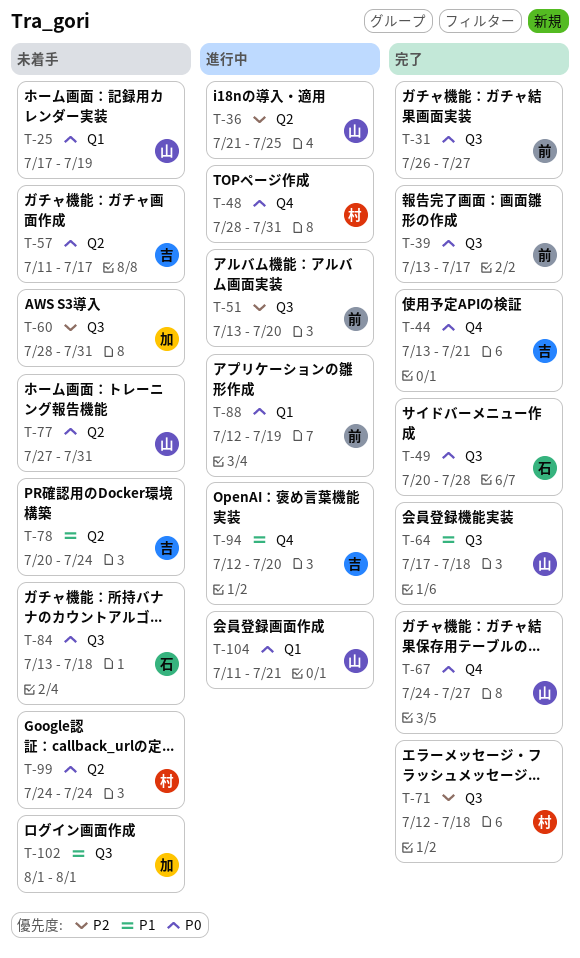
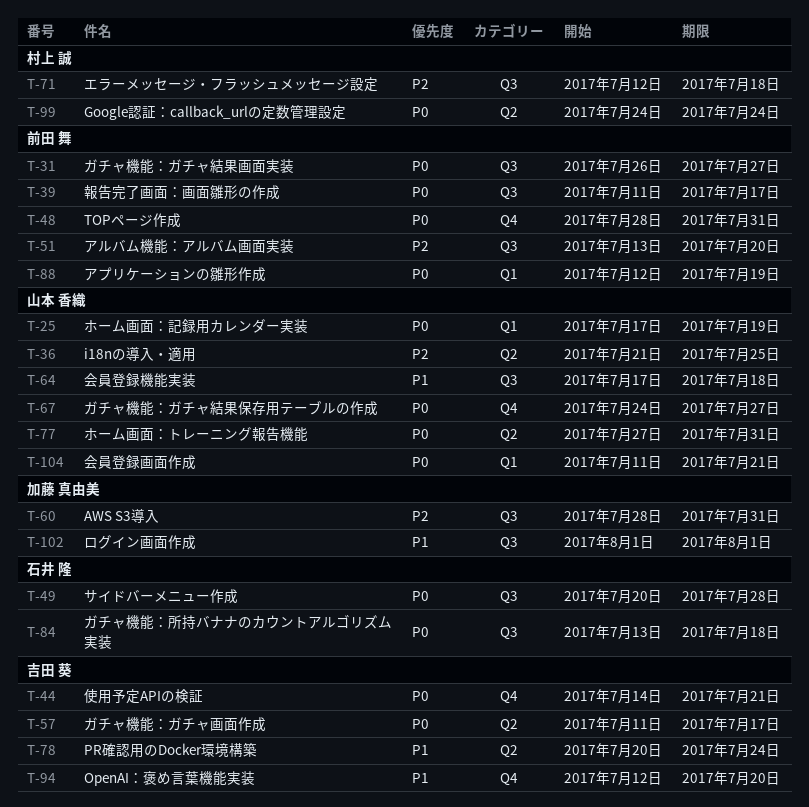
T-39, start: Jul 13 -> Jul 11
T-44, start: Jul 13 -> Jul 14
T-48, owner: 村上 誠 -> 前田 舞

